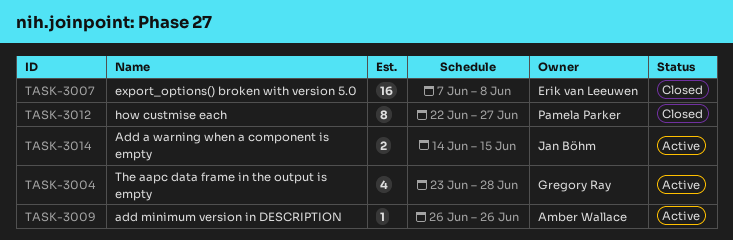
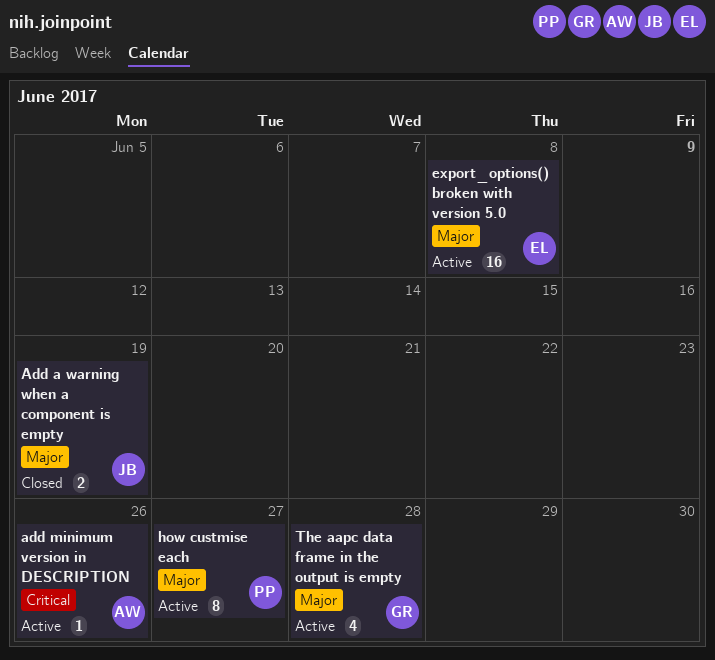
Add a warning when a component is empty, status: Active -> Closed
Add a warning when a component is empty, due: Jun 15 -> Jun 19
export_options() broken with version 5.0, status: Closed -> Active
how custmise each, status: Closed -> Active

